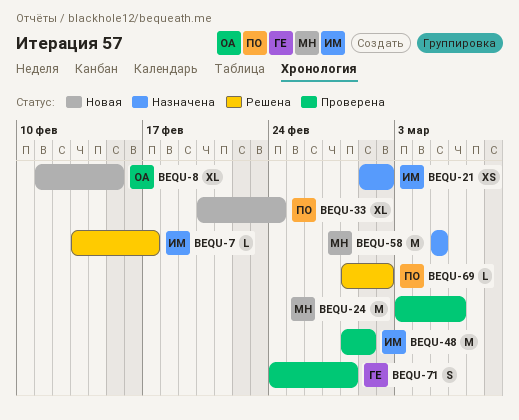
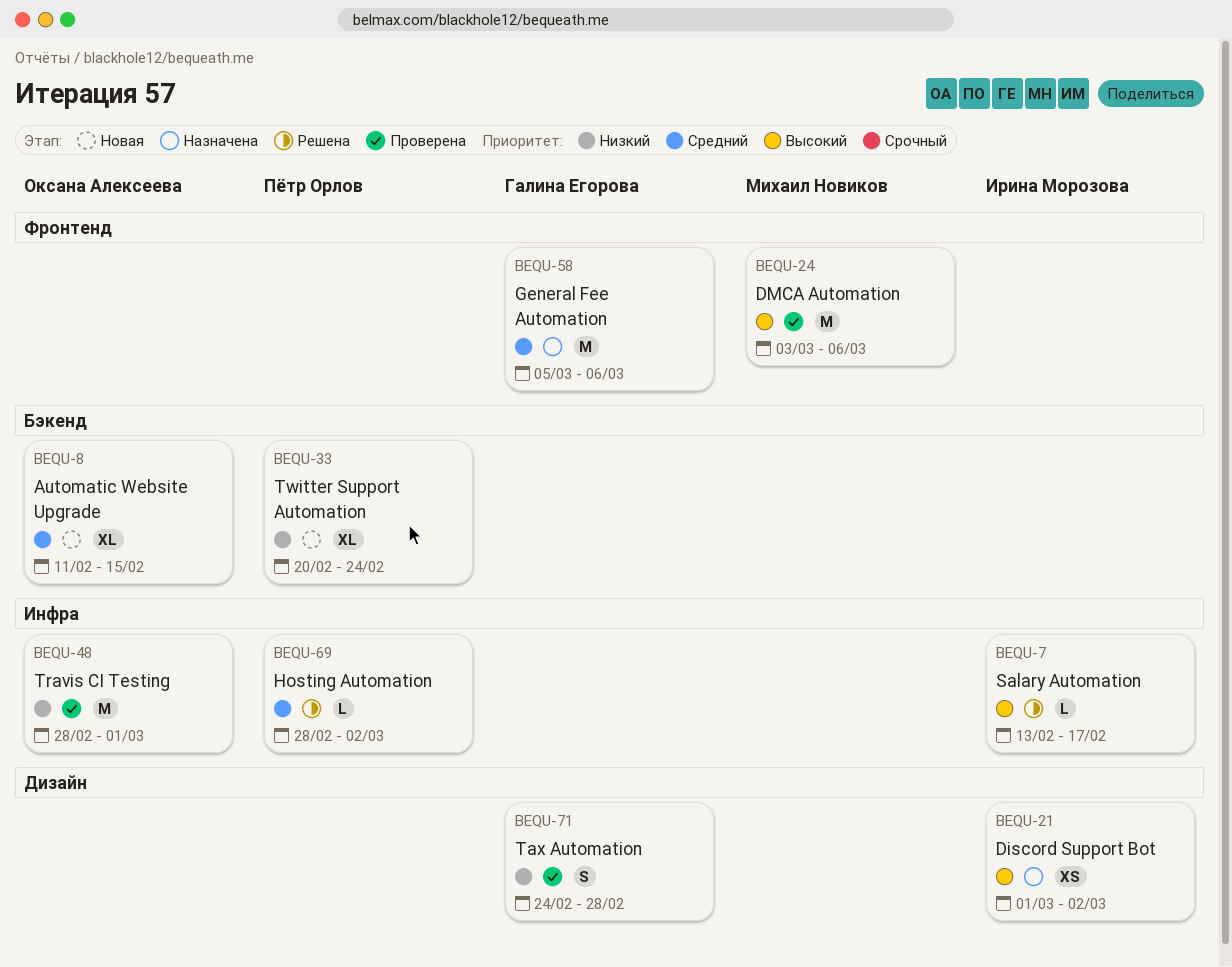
BEQU-48, owner: Ирина Морозова -> Оксана Алексеева
BEQU-58, owner: Михаил Новиков -> Галина Егорова
BEQU-58, due: Mar 5 -> Mar 6

